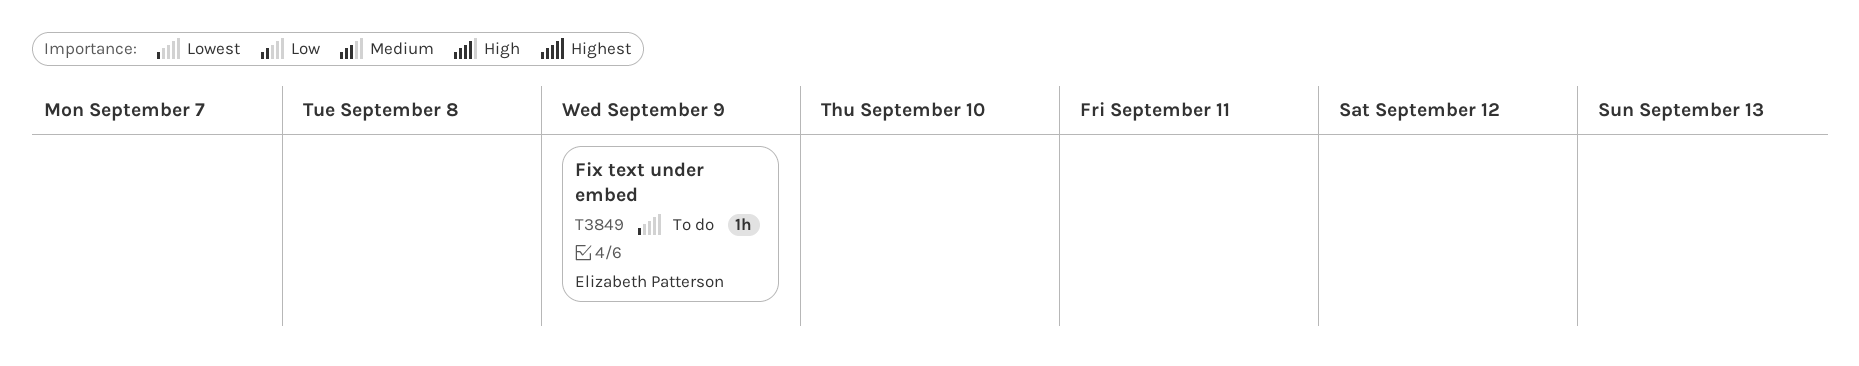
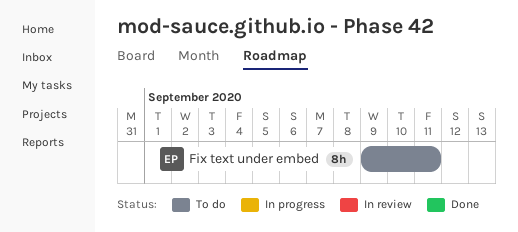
Fix text under embed, estimate: 1h -> 8h
Fix text under embed, due: Sep 9 -> Sep 11

